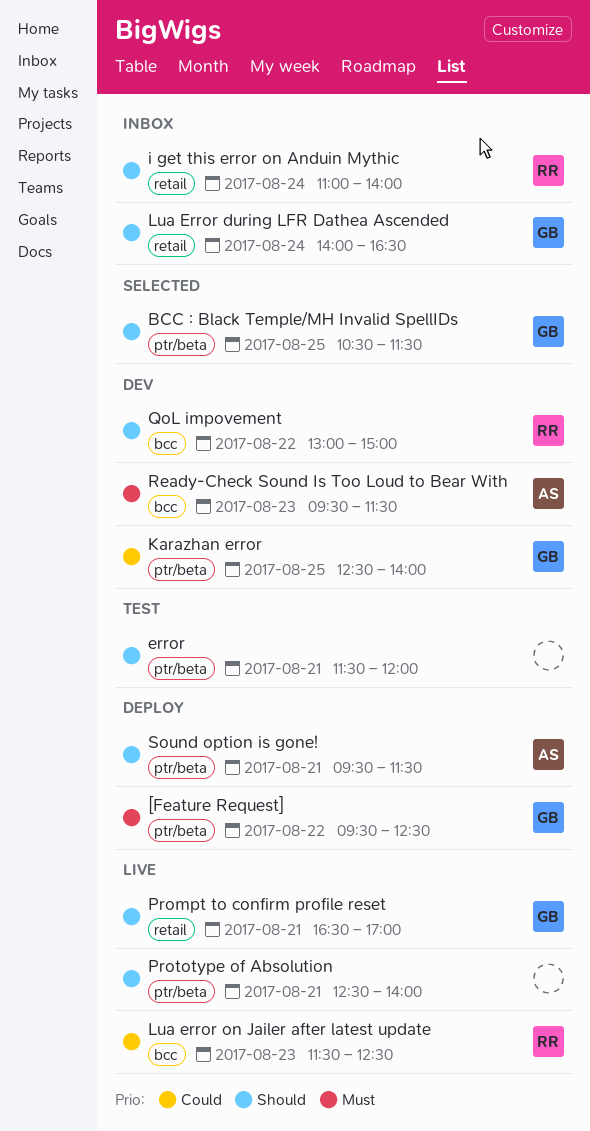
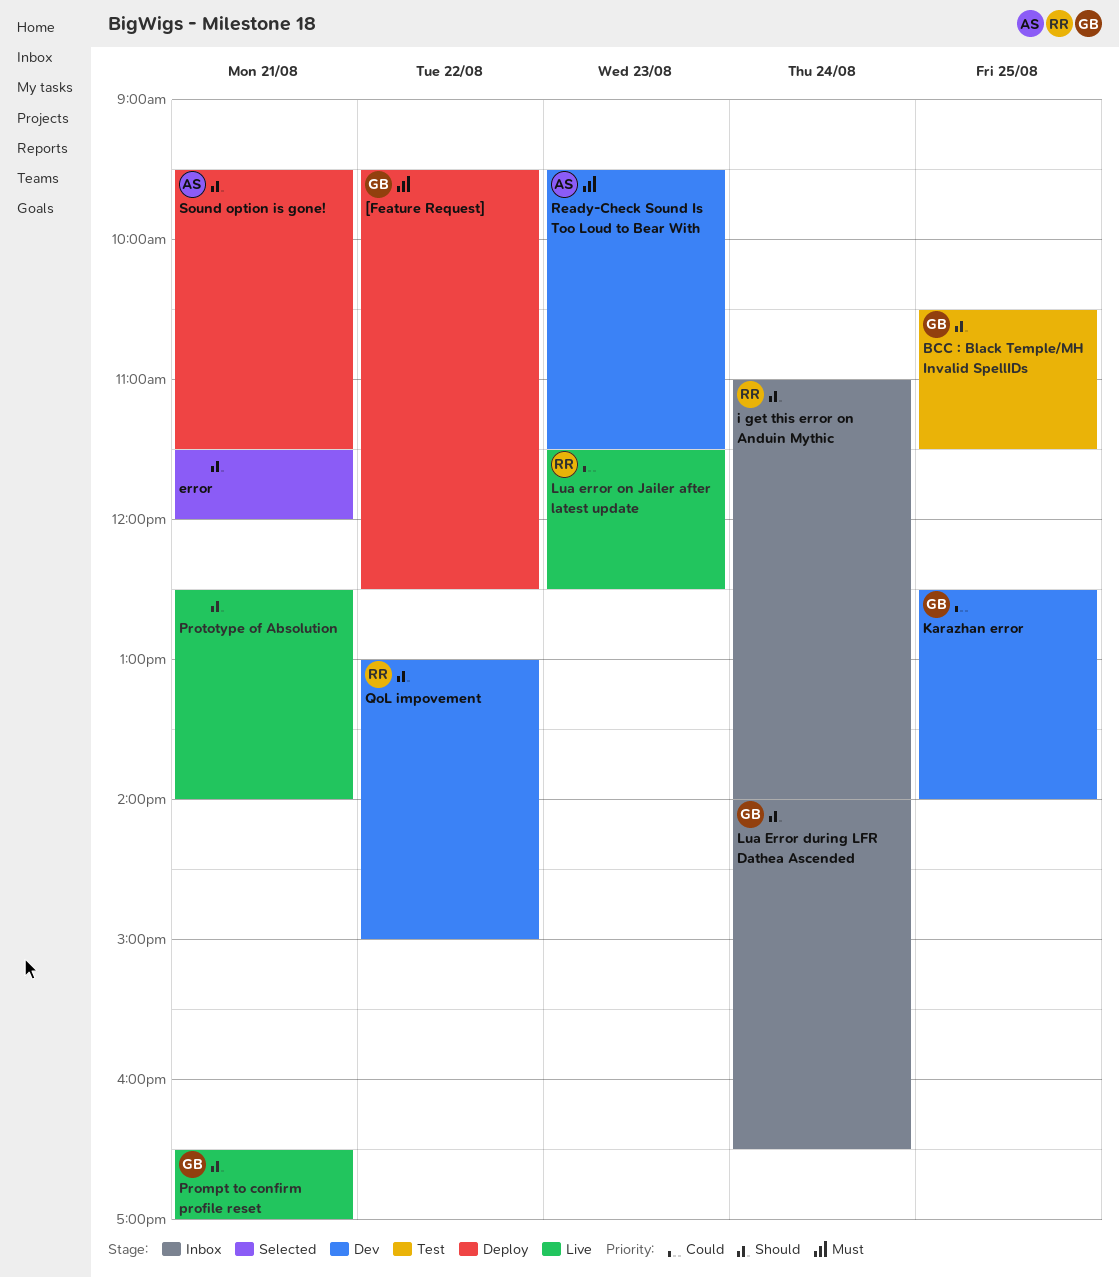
BCC : Black Temple/MH Invalid SpellIDs, status: Selected -> Test
error, status: Test -> Selected

